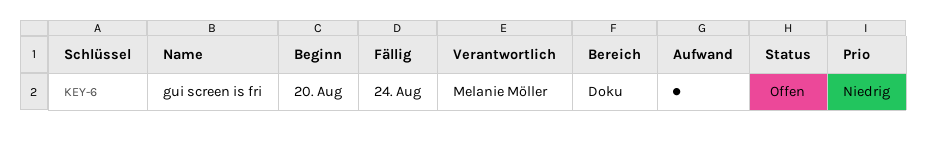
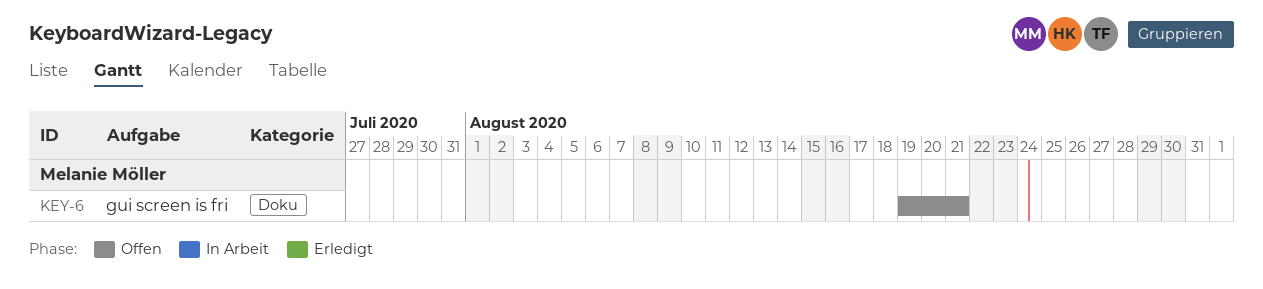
KEY-6, start: Aug 20 -> Aug 19
KEY-6, due: Aug 24 -> Aug 21

